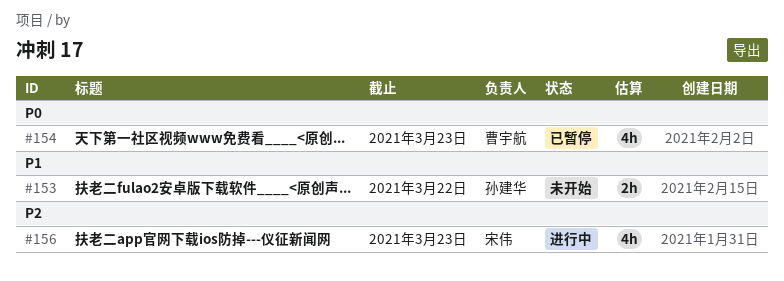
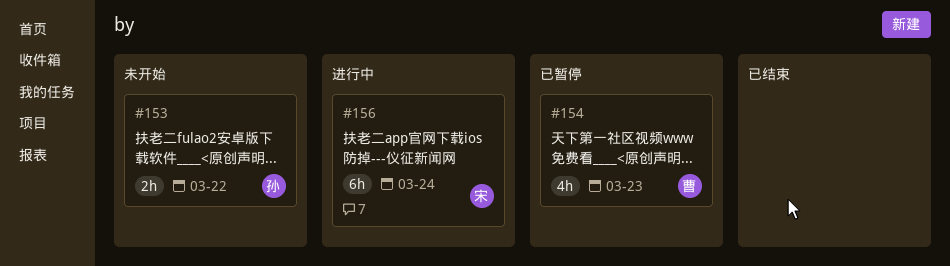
#156, estimate: 4h -> 6h
#156, due: Mar 23 -> Mar 24

